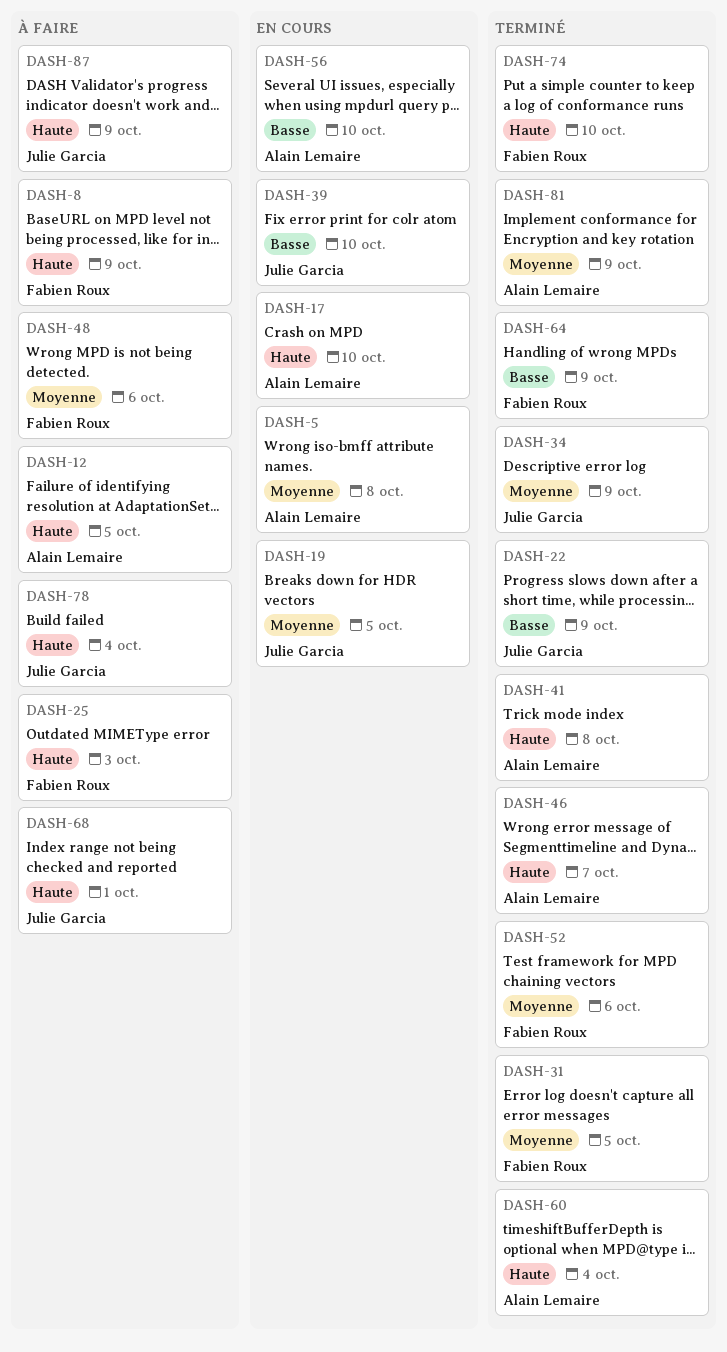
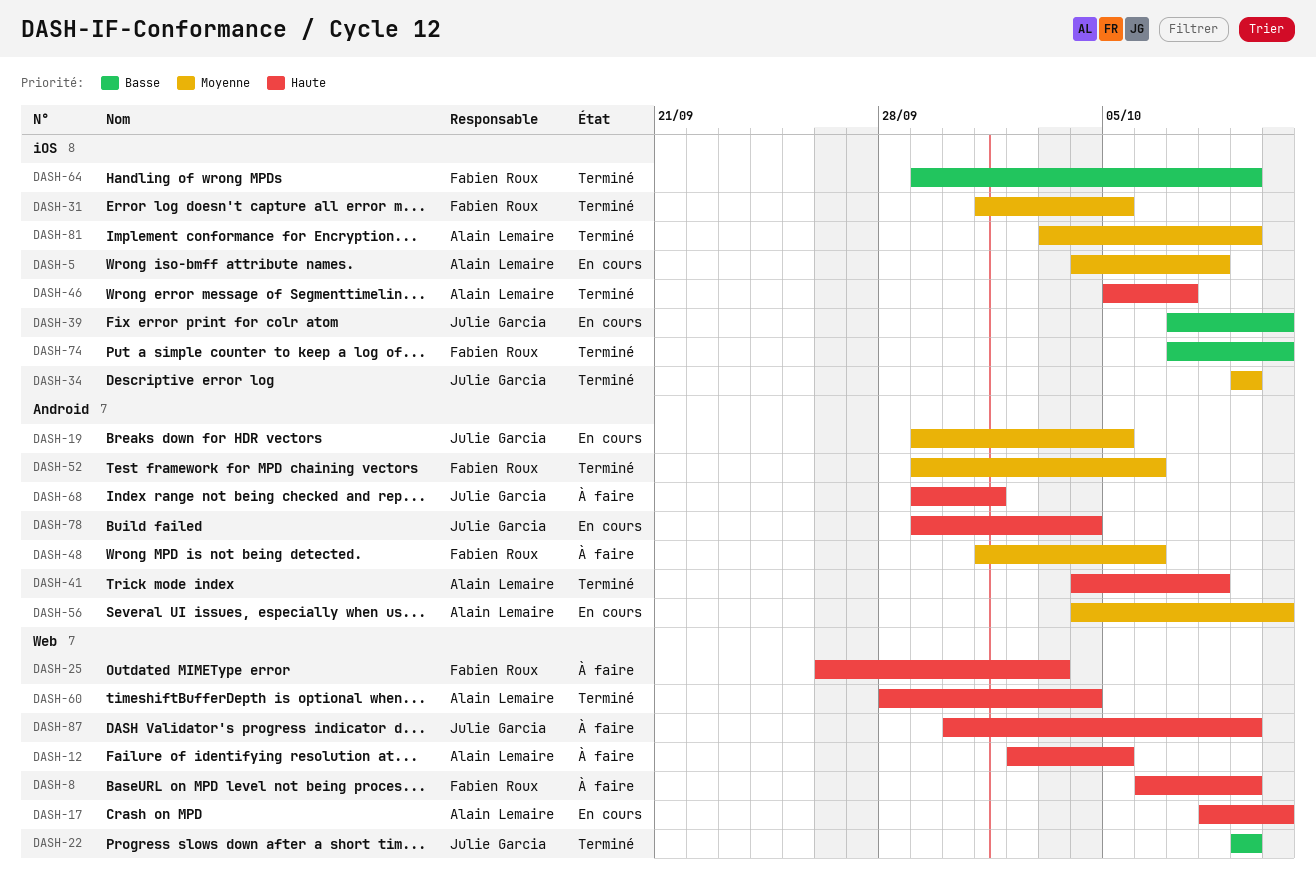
DASH-56, priority: Basse -> Moyenne
DASH-74, priority: Haute -> Basse
DASH-78, status: À faire -> En cours

